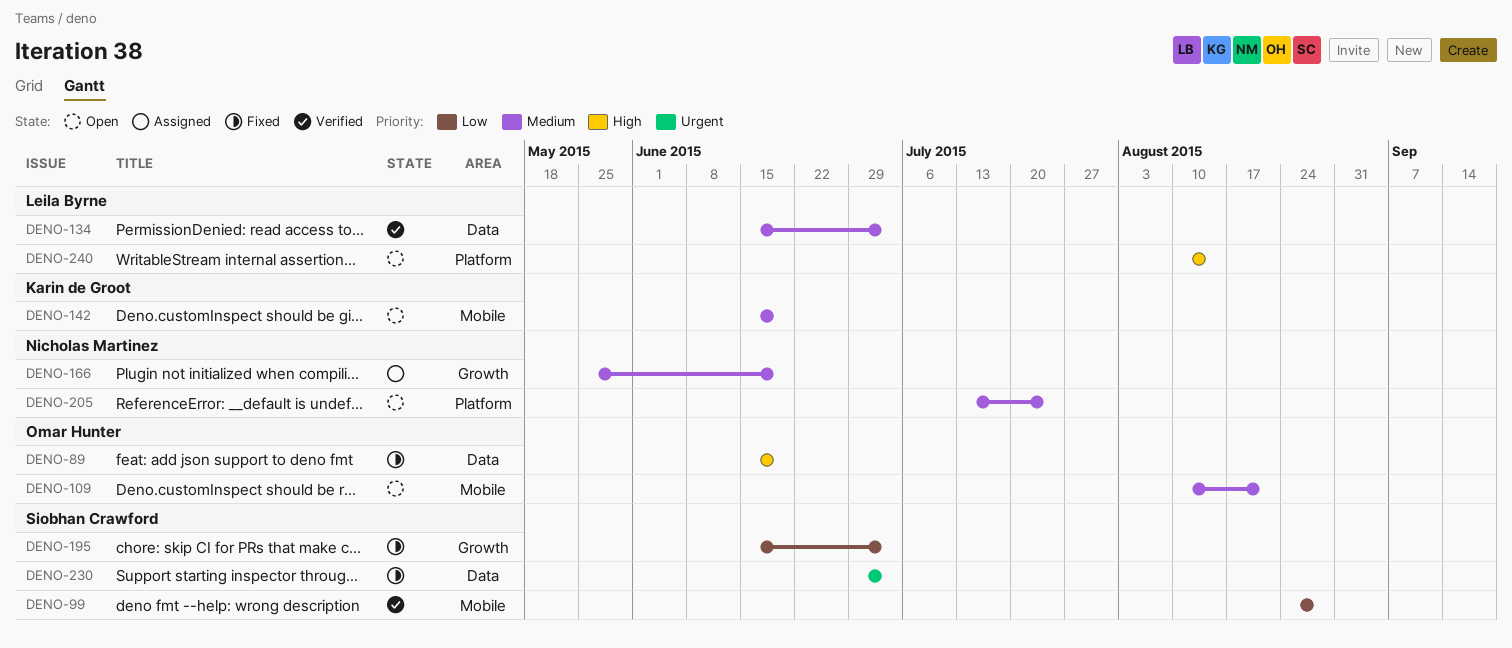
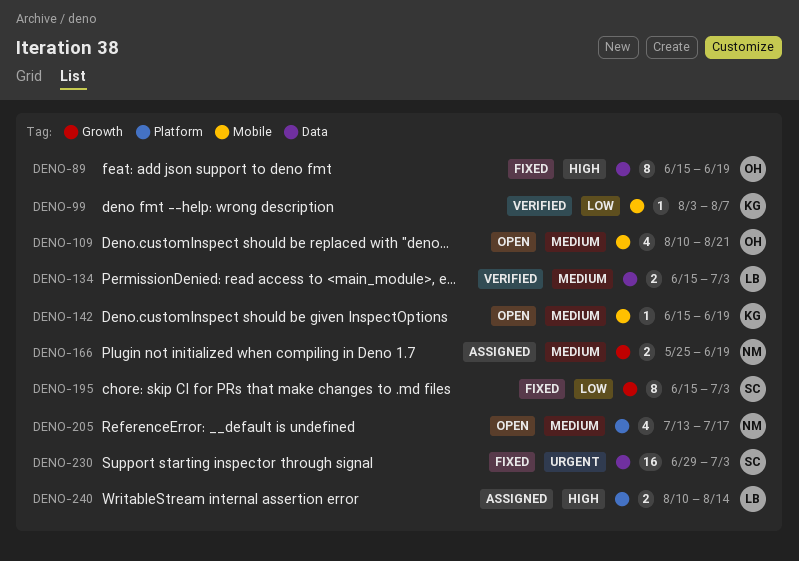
DENO-99, owner: Siobhan Crawford -> Karin de Groot
DENO-99, start: Aug 24 -> Aug 3
DENO-99, due: Aug 28 -> Aug 7
DENO-205, due: Jul 24 -> Jul 17
DENO-240, status: Open -> Assigned

